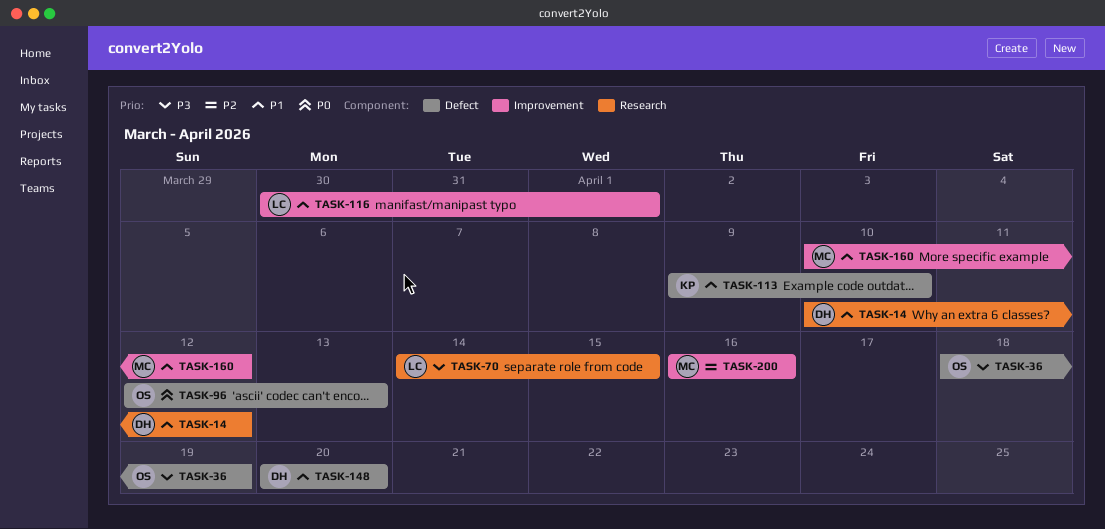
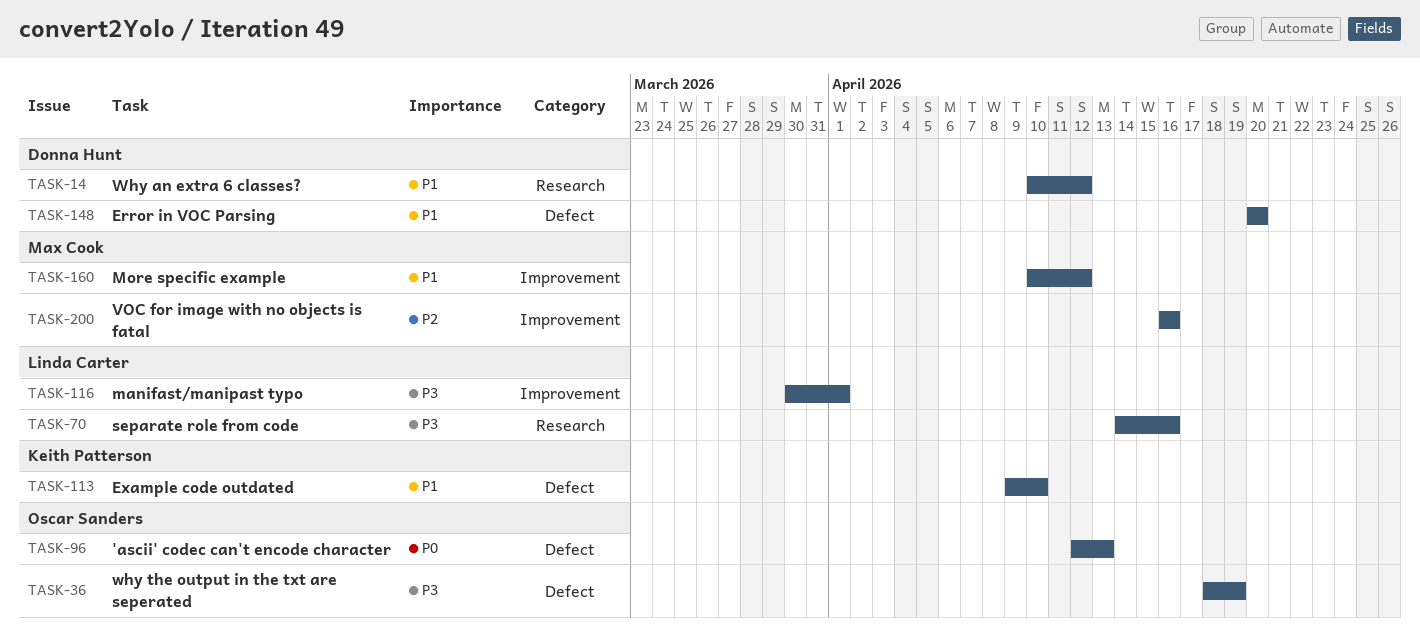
TASK-70, due: Apr 15 -> Apr 16
TASK-116, priority: P1 -> P3

